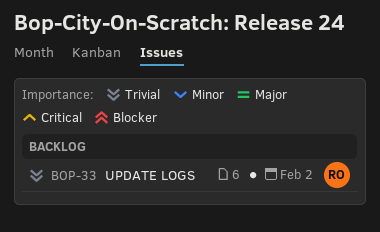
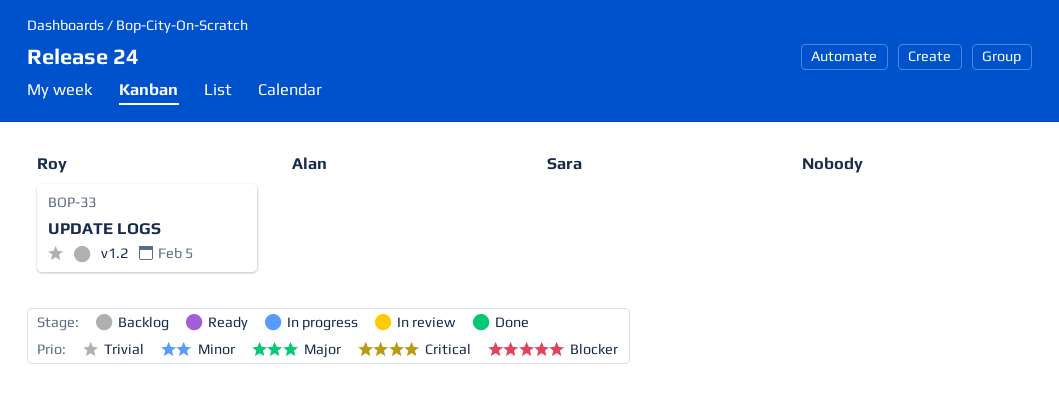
BOP-33, due: Feb 2 -> Feb 5

